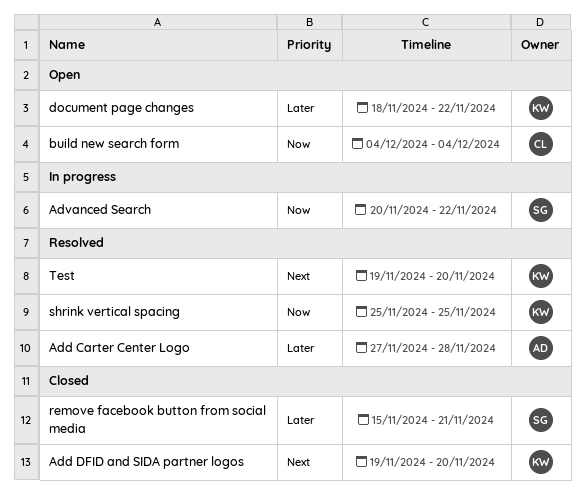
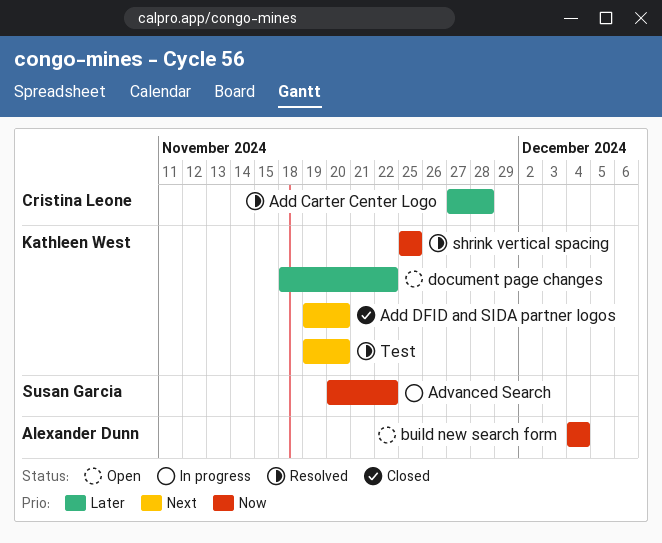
Add Carter Center Logo, owner: Alexander Dunn -> Cristina Leone
build new search form, owner: Cristina Leone -> Alexander Dunn
remove facebook button from social media: present -> none

